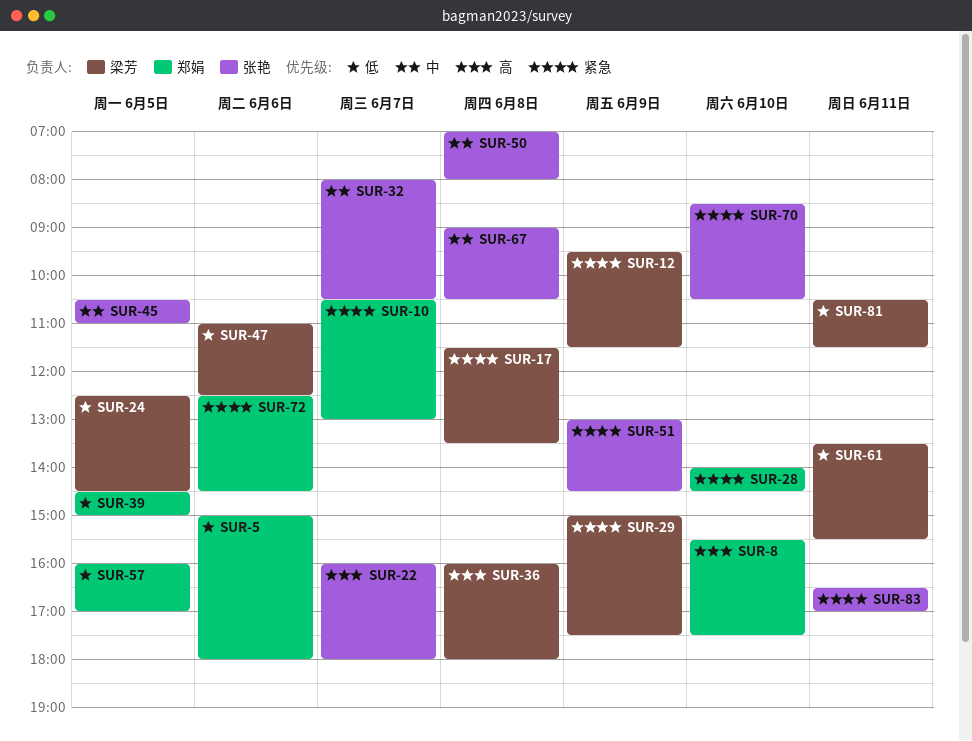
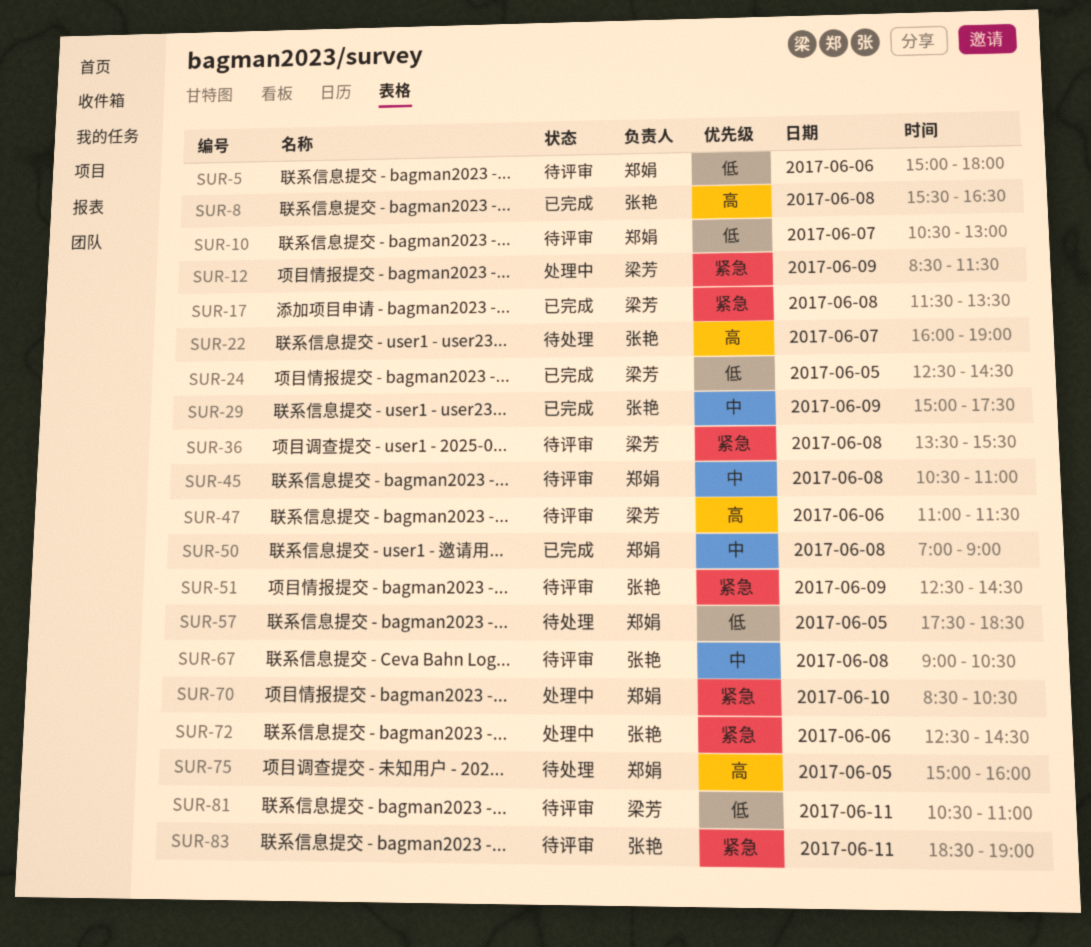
SUR-8, owner: 郑娟 -> 张艳
SUR-8, day: Jun 10 -> Jun 8
SUR-8, ends: 17:30 -> 16:30
SUR-10, priority: 紧急 -> 低
SUR-12, begins: 09:30 -> 08:30
SUR-22, ends: 18:00 -> 19:00
SUR-28: present -> none
SUR-29, owner: 梁芳 -> 张艳
SUR-29, priority: 紧急 -> 中
SUR-32: present -> none
SUR-36, priority: 高 -> 紧急
SUR-36, begins: 16:00 -> 13:30
SUR-36, ends: 18:00 -> 15:30
SUR-39: present -> none
SUR-45, owner: 张艳 -> 郑娟
SUR-45, day: Jun 5 -> Jun 8
SUR-47, priority: 低 -> 高
SUR-47, ends: 12:30 -> 11:30
SUR-50, owner: 张艳 -> 郑娟
SUR-50, ends: 08:00 -> 09:00
SUR-51, begins: 13:00 -> 12:30
SUR-57, begins: 16:00 -> 17:30
SUR-57, ends: 17:00 -> 18:30
SUR-61: present -> none
SUR-70, owner: 张艳 -> 郑娟
SUR-72, owner: 郑娟 -> 张艳
SUR-75: none -> present
SUR-81, ends: 11:30 -> 11:00
SUR-83, begins: 16:30 -> 18:30
SUR-83, ends: 17:00 -> 19:00

